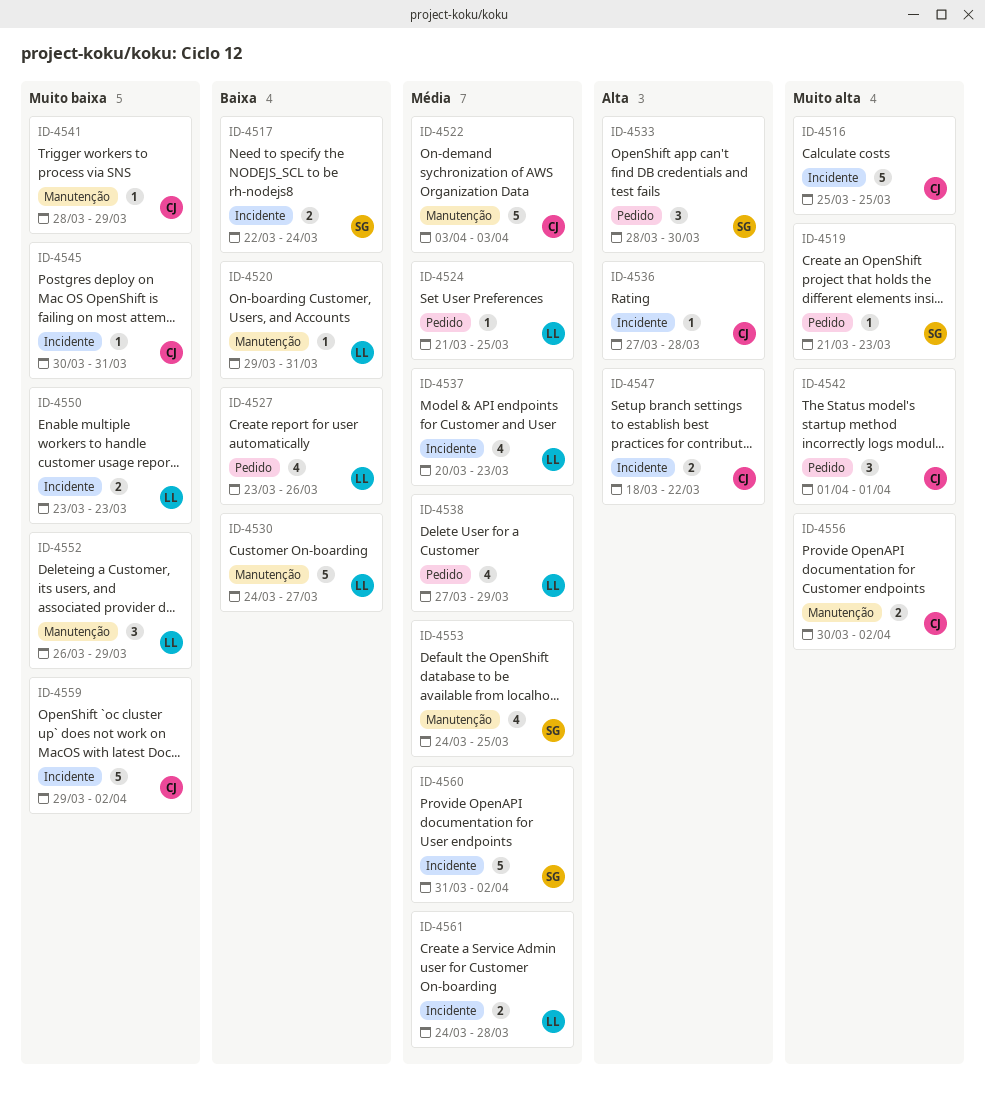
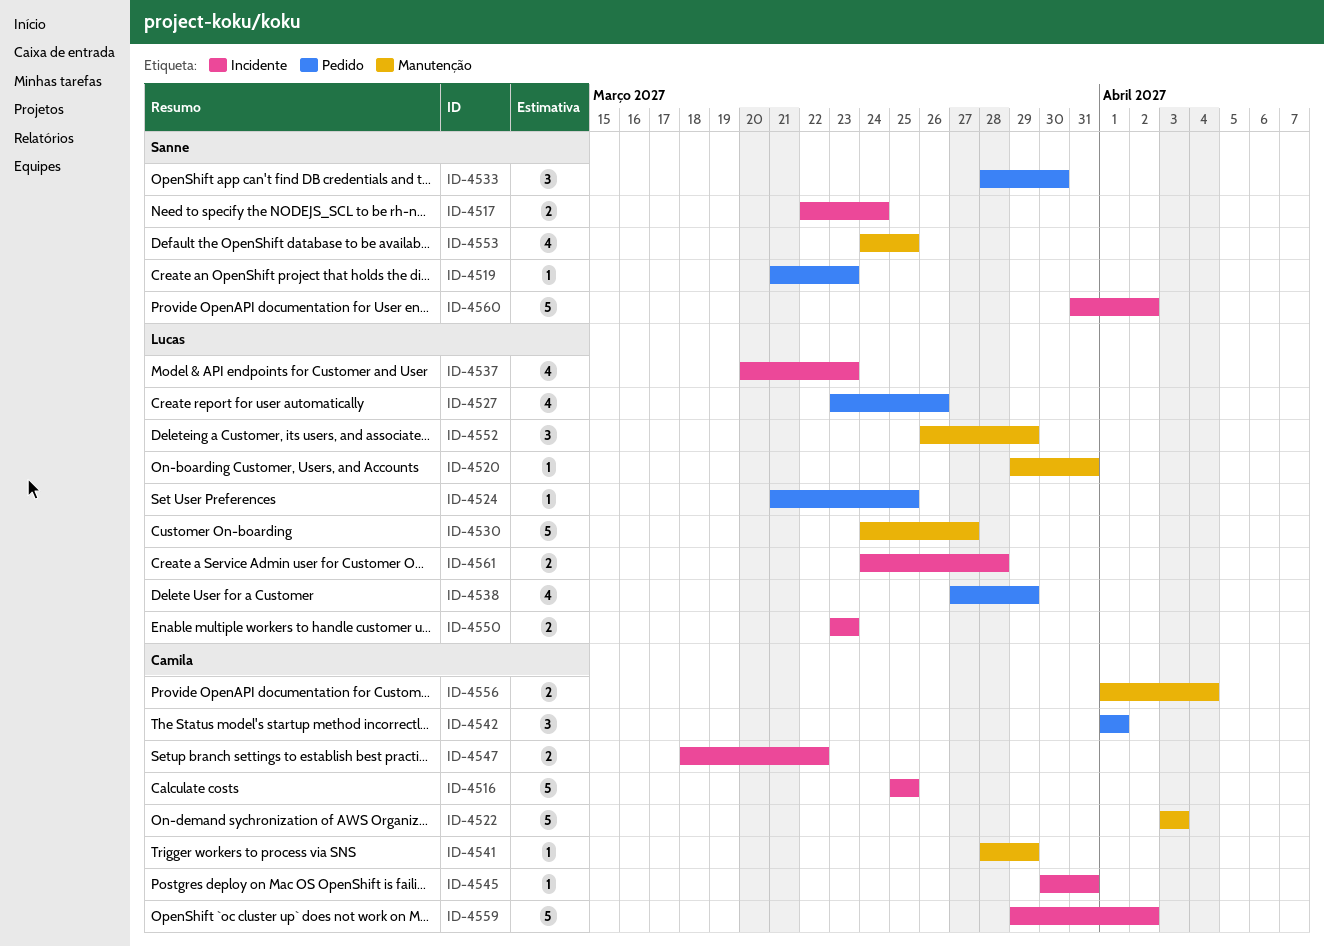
ID-4536: present -> none
ID-4556, start: Mar 30 -> Apr 1
ID-4556, due: Apr 2 -> Apr 4

